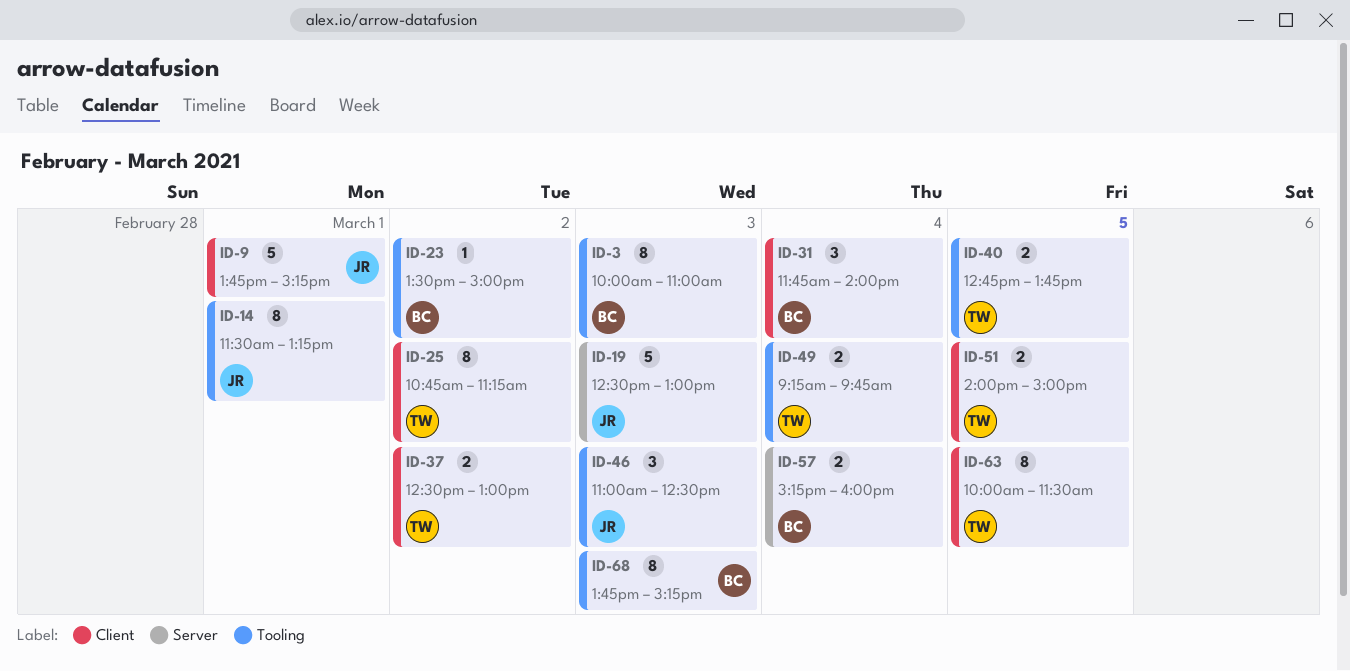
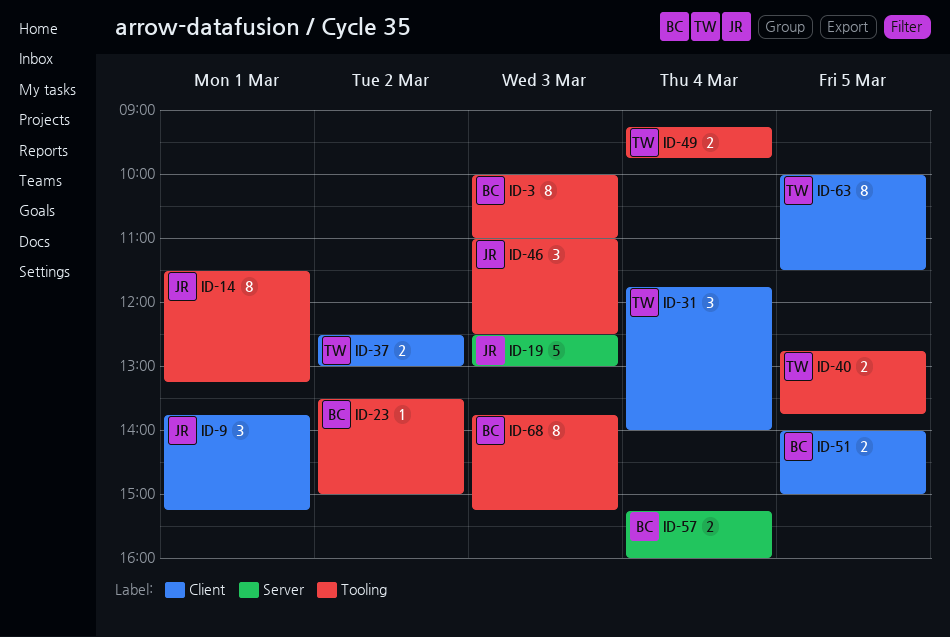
ID-9, estimate: 5 -> 3
ID-25: present -> none
ID-31, owner: BC -> TW
ID-51, owner: TW -> BC

